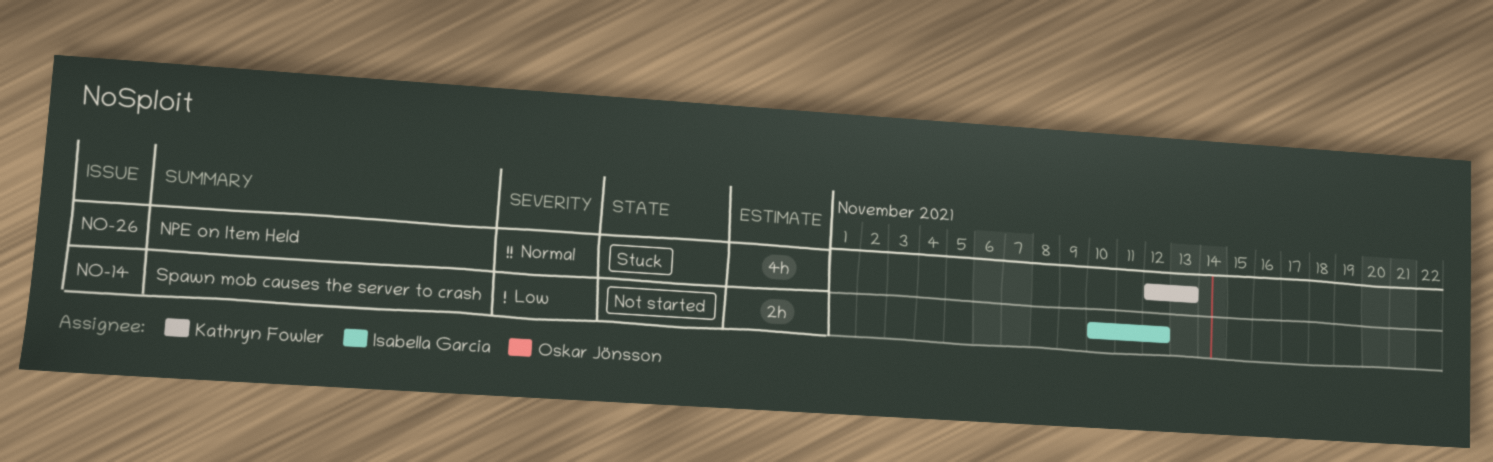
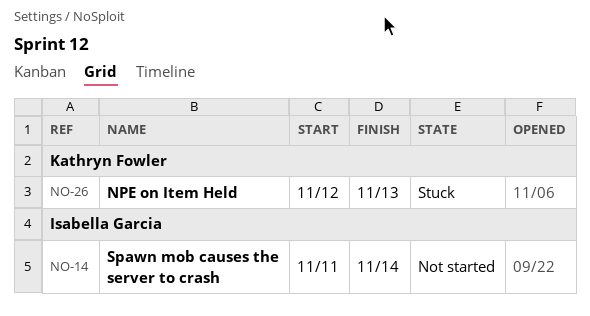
NO-14, start: Nov 10 -> Nov 11
NO-14, due: Nov 12 -> Nov 14

